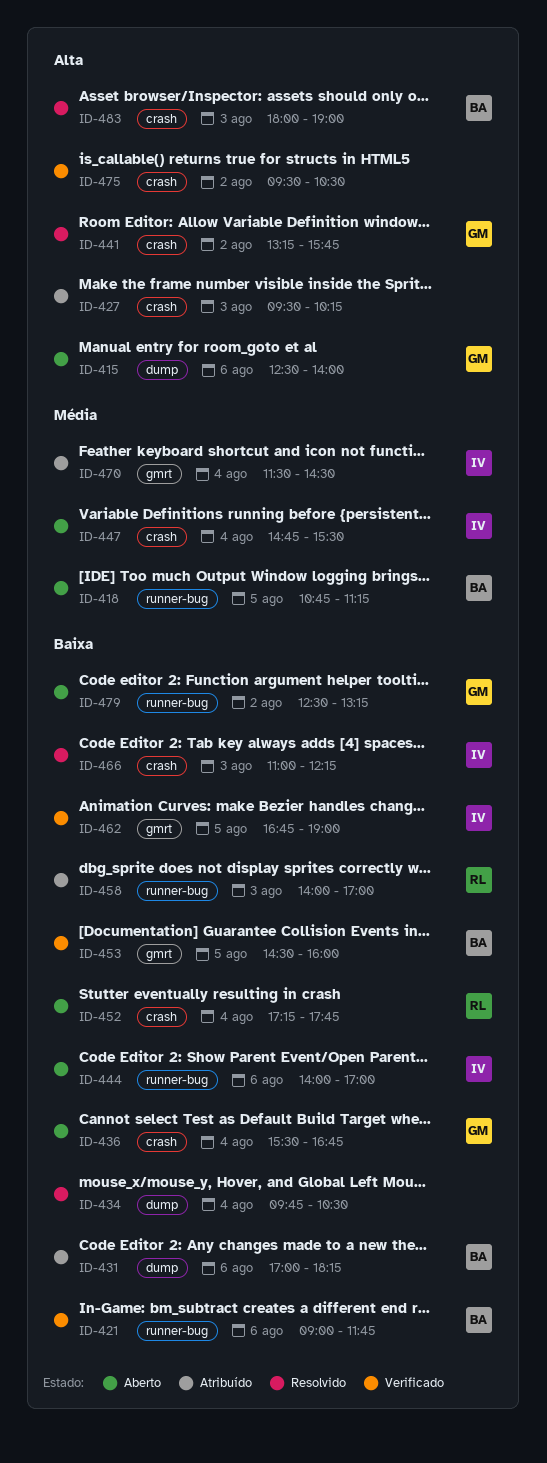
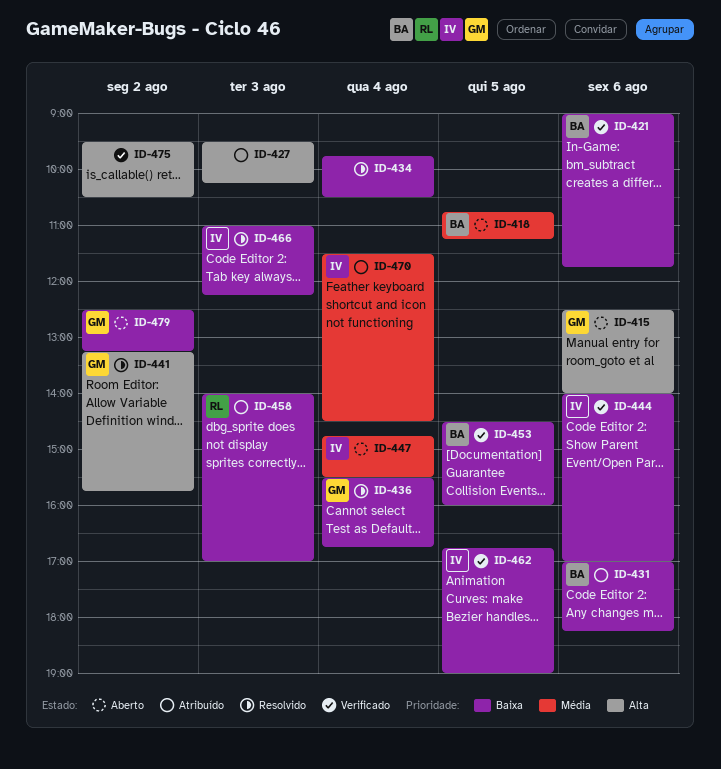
ID-436, status: Aberto -> Resolvido
ID-444, status: Aberto -> Verificado
ID-452: present -> none
ID-483: present -> none

